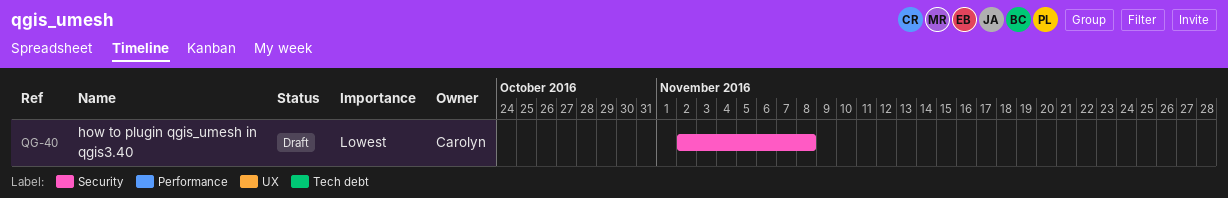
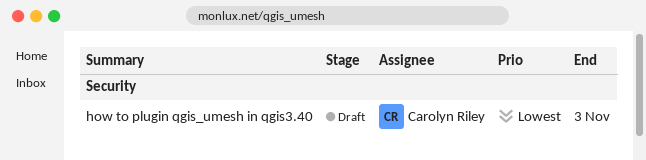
how to plugin qgis_umesh in qgis3.40, due: Nov 8 -> Nov 3

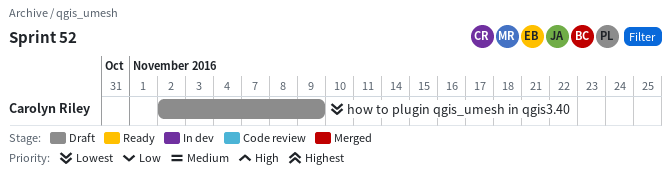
how to plugin qgis_umesh in qgis3.40, due: Nov 3 -> Nov 9

